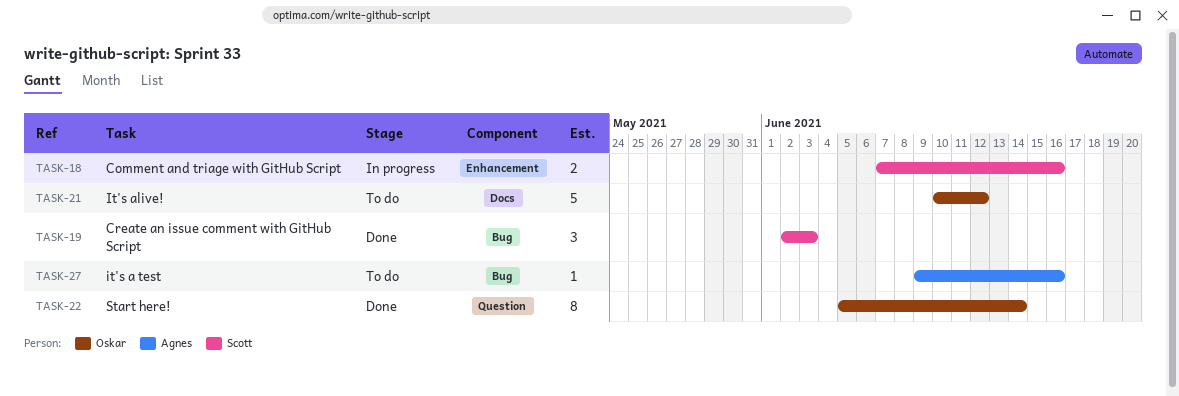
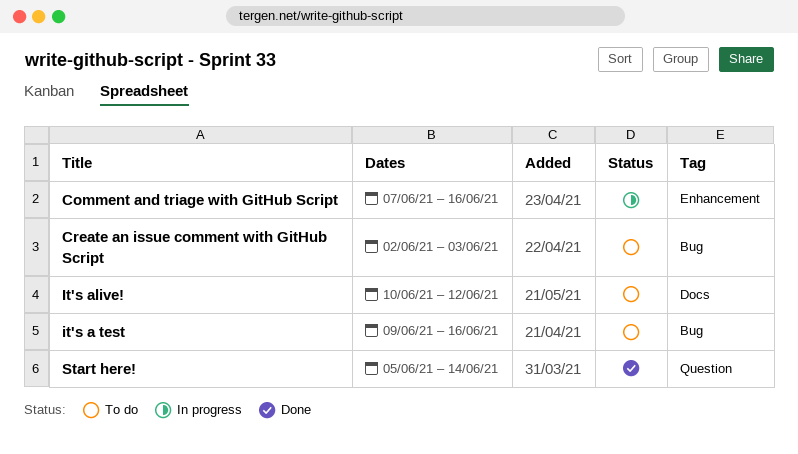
Create an issue comment with GitHub Script, status: Done -> To do

